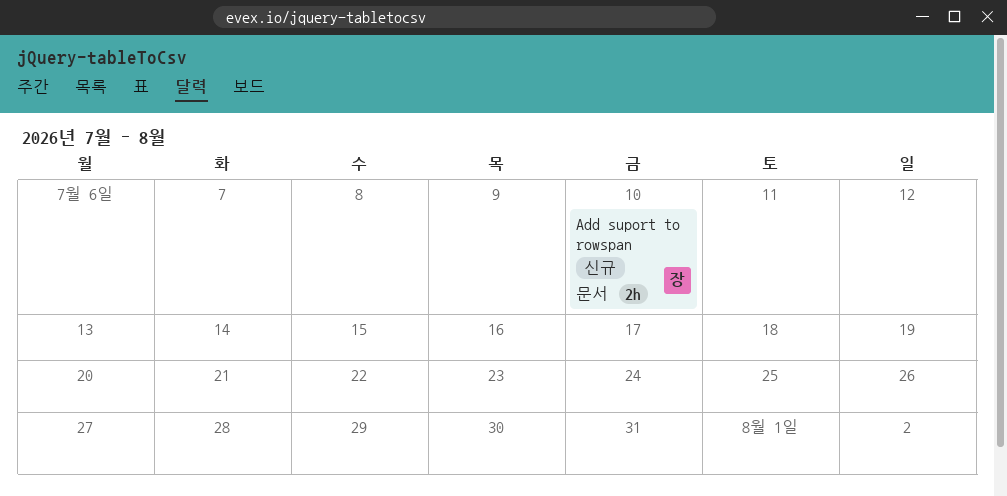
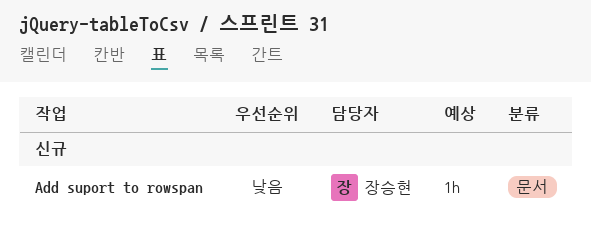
Add suport to rowspan, estimate: 2h -> 1h

